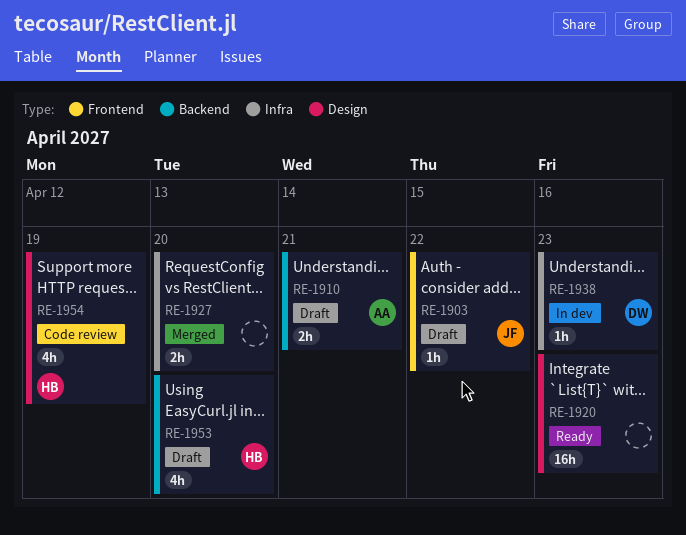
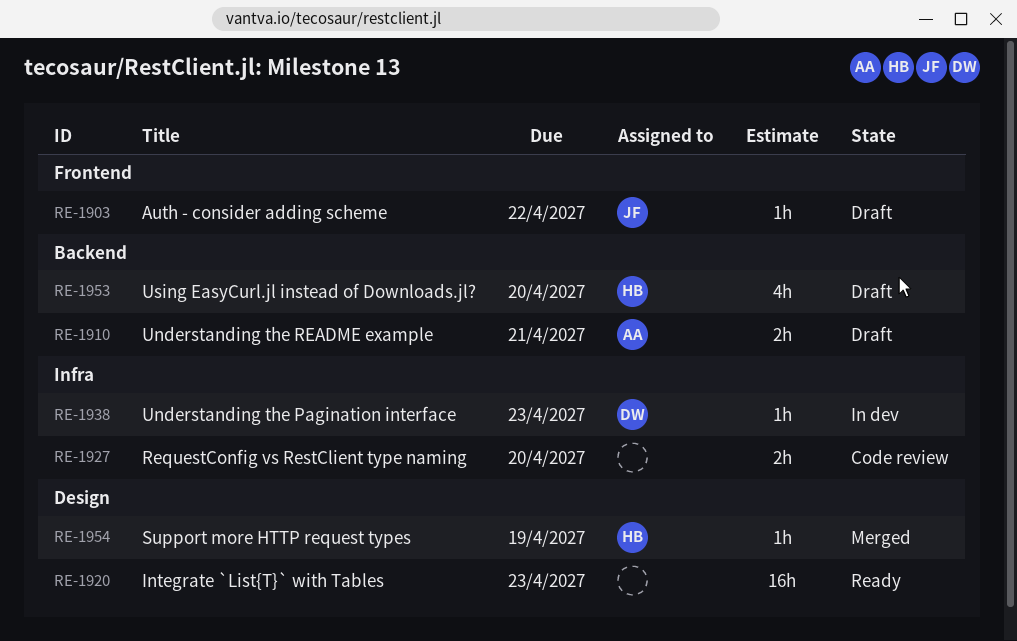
RE-1927, status: Merged -> Code review
RE-1954, status: Code review -> Merged
RE-1954, estimate: 4h -> 1h

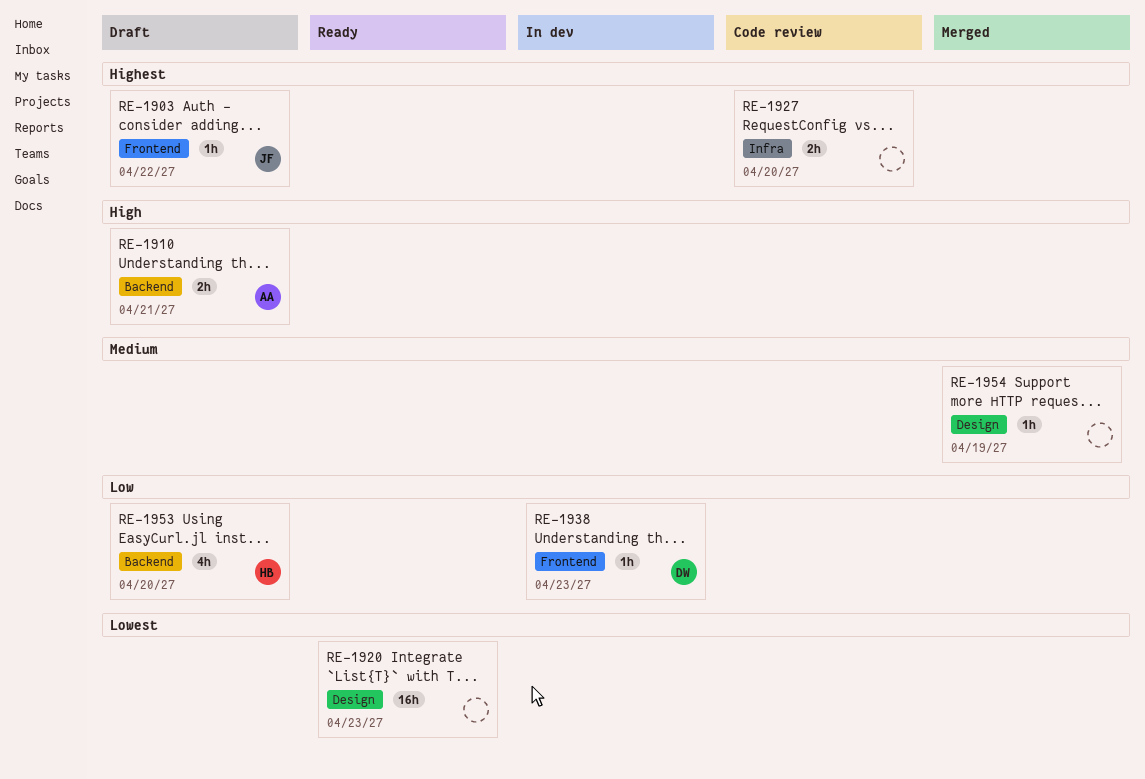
RE-1938, label: Infra -> Frontend
RE-1954, owner: HB -> none

